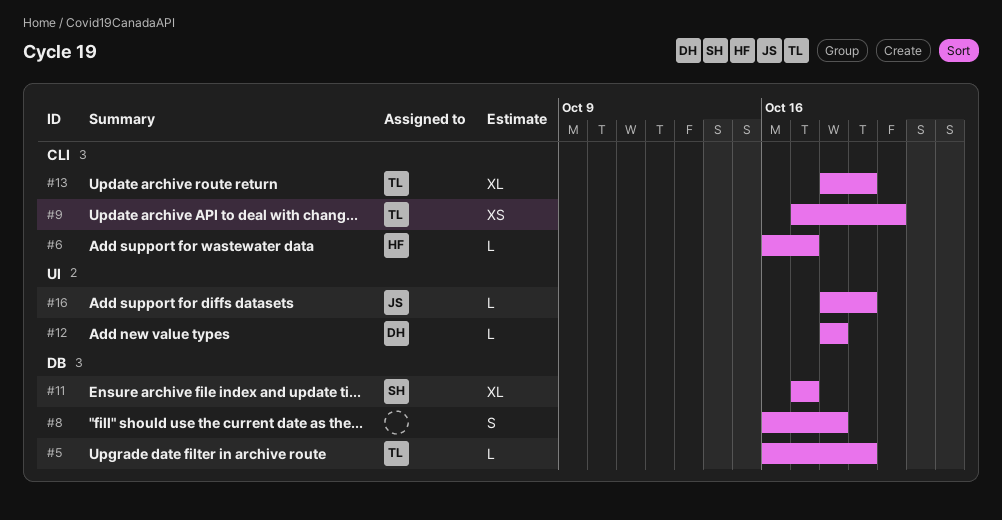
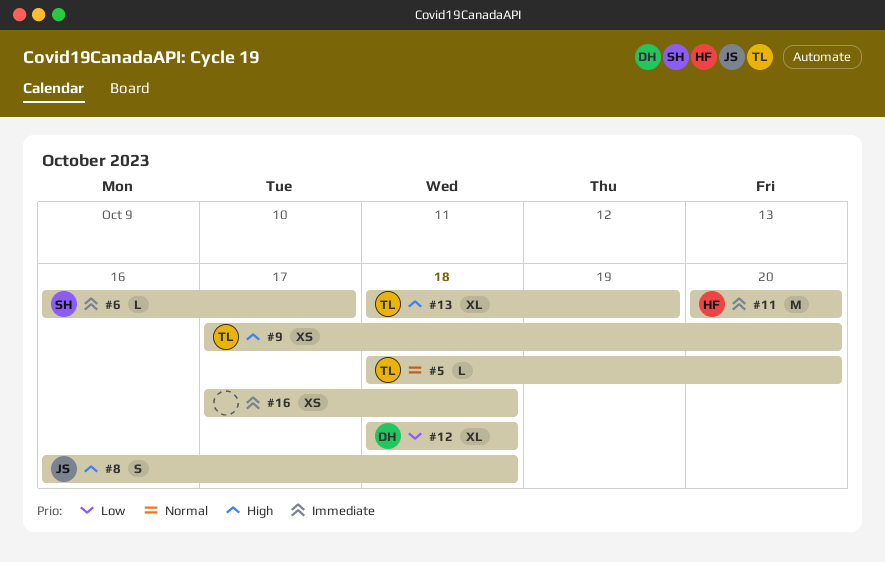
#5, start: Oct 16 -> Oct 18
#5, due: Oct 19 -> Oct 20
#6, owner: HF -> SH
#8, owner: none -> JS
#11, owner: SH -> HF
#11, estimate: XL -> M
#11, start: Oct 17 -> Oct 20
#11, due: Oct 17 -> Oct 20
#12, estimate: L -> XL
#16, owner: JS -> none
#16, estimate: L -> XS
#16, start: Oct 18 -> Oct 17
#16, due: Oct 19 -> Oct 18

